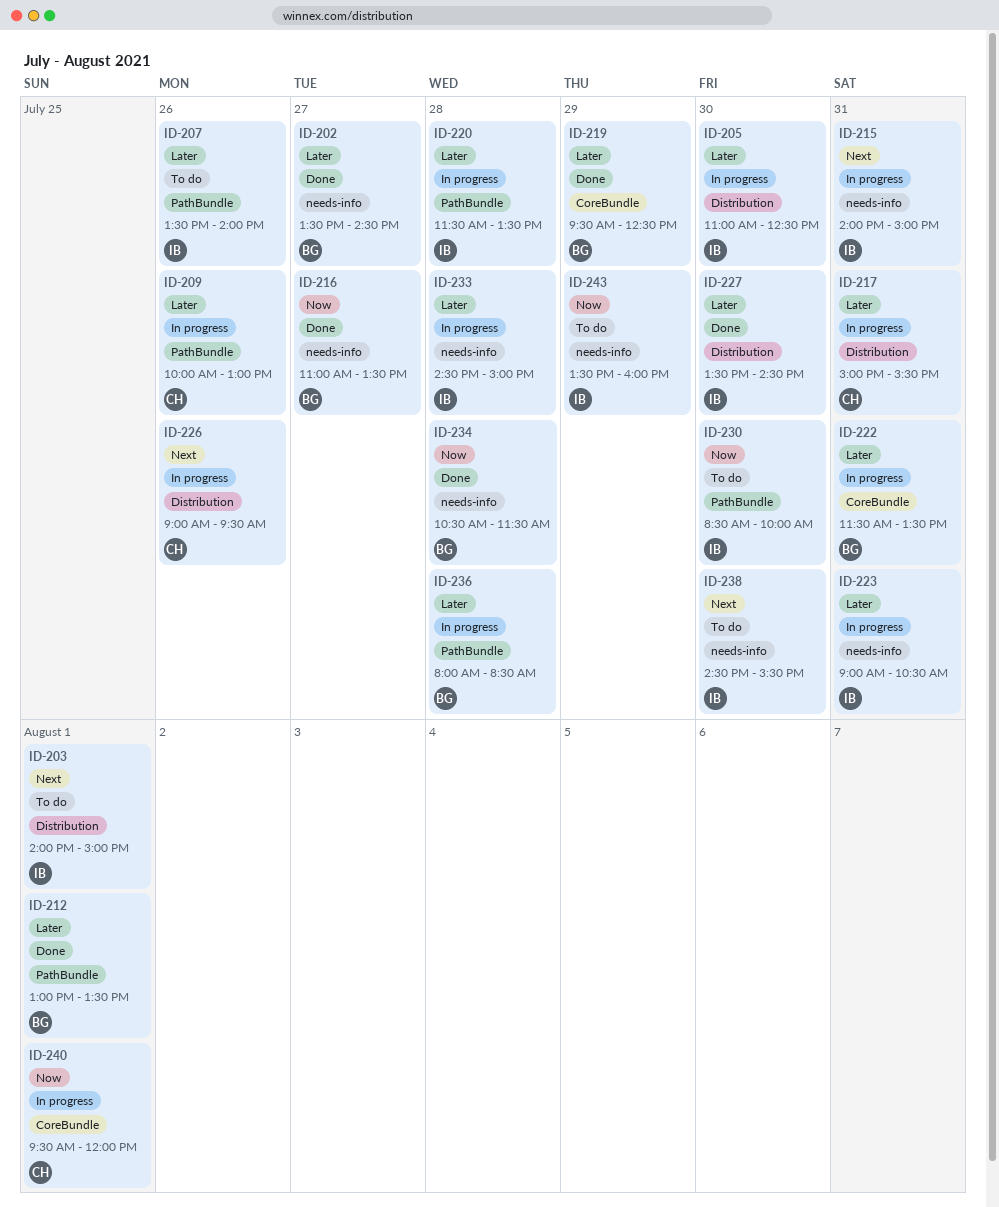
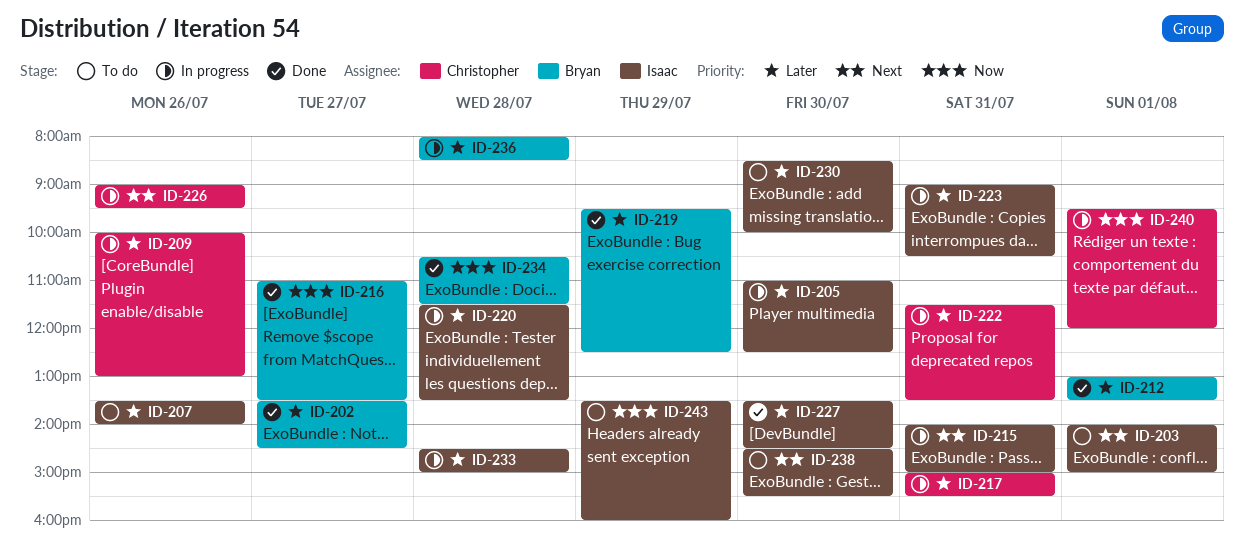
ID-222, owner: Bryan -> Christopher
ID-230, priority: Now -> Later

